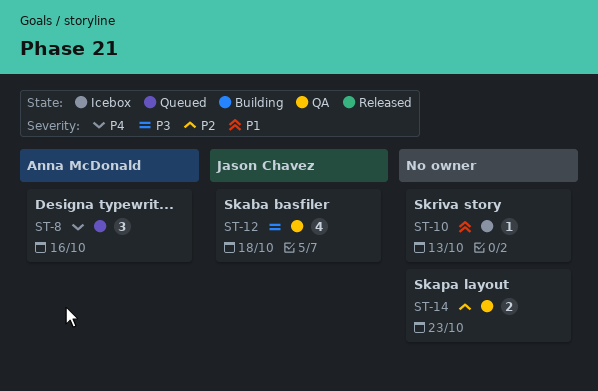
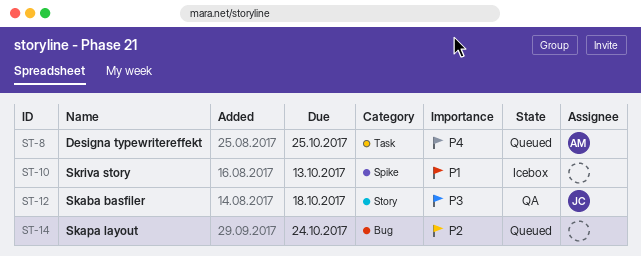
ST-8, due: Oct 16 -> Oct 25
ST-14, status: QA -> Queued
ST-14, due: Oct 23 -> Oct 24

